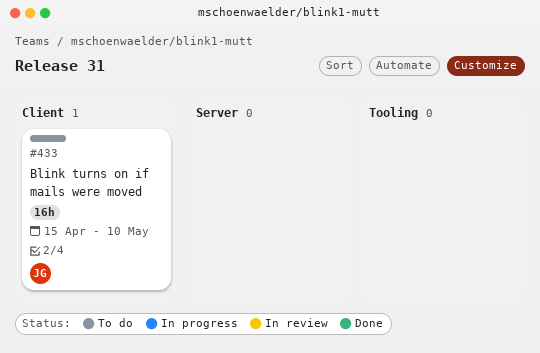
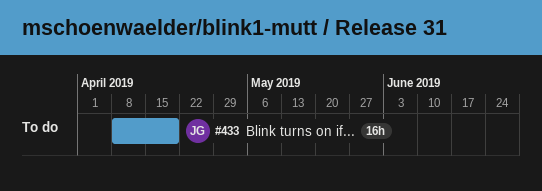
#433, start: Apr 15 -> Apr 8
#433, due: May 10 -> Apr 19

